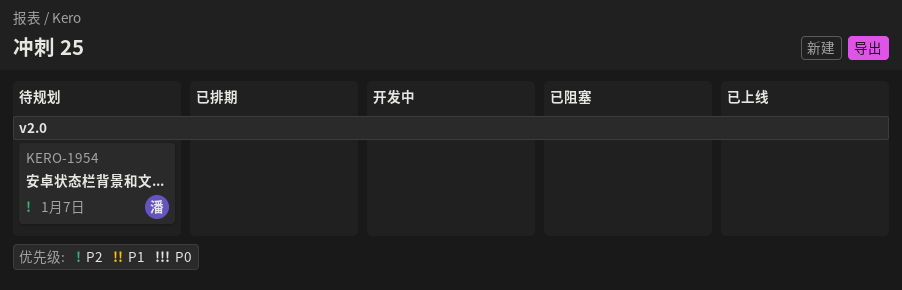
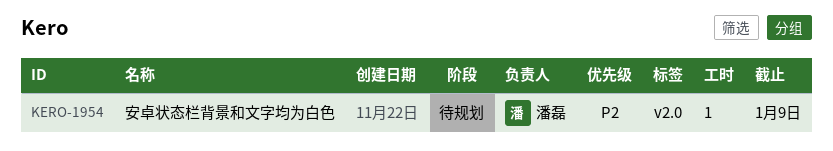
KERO-1954, due: Jan 7 -> Jan 9

